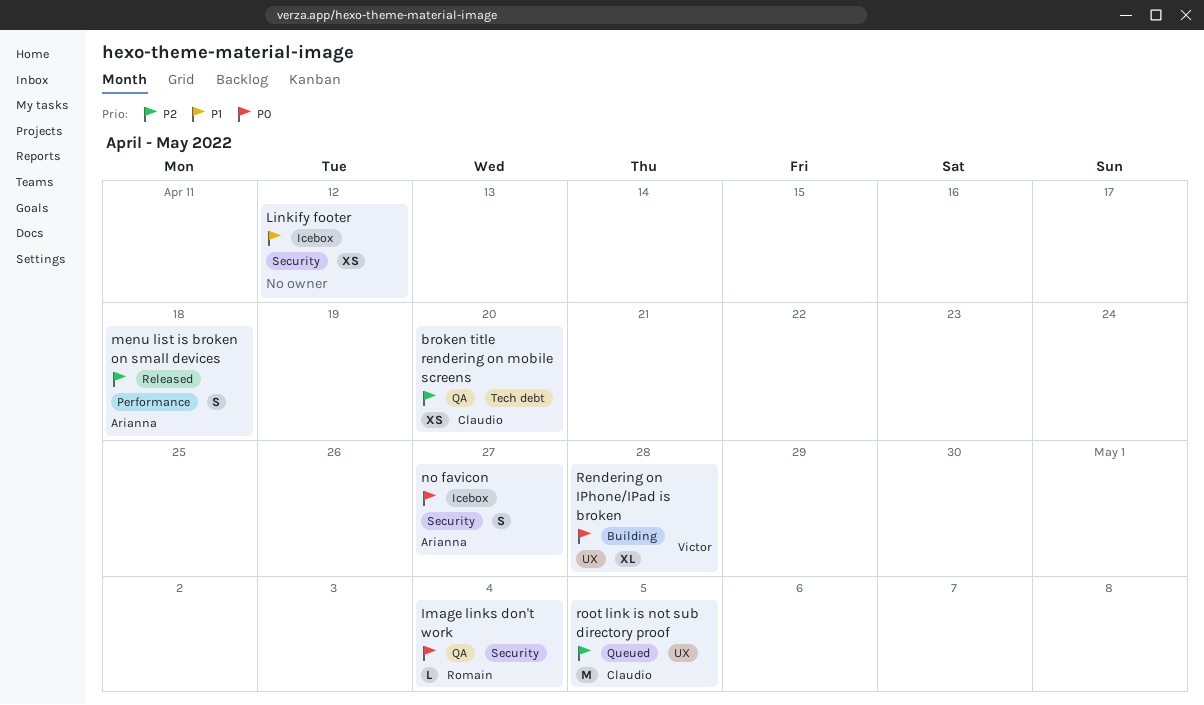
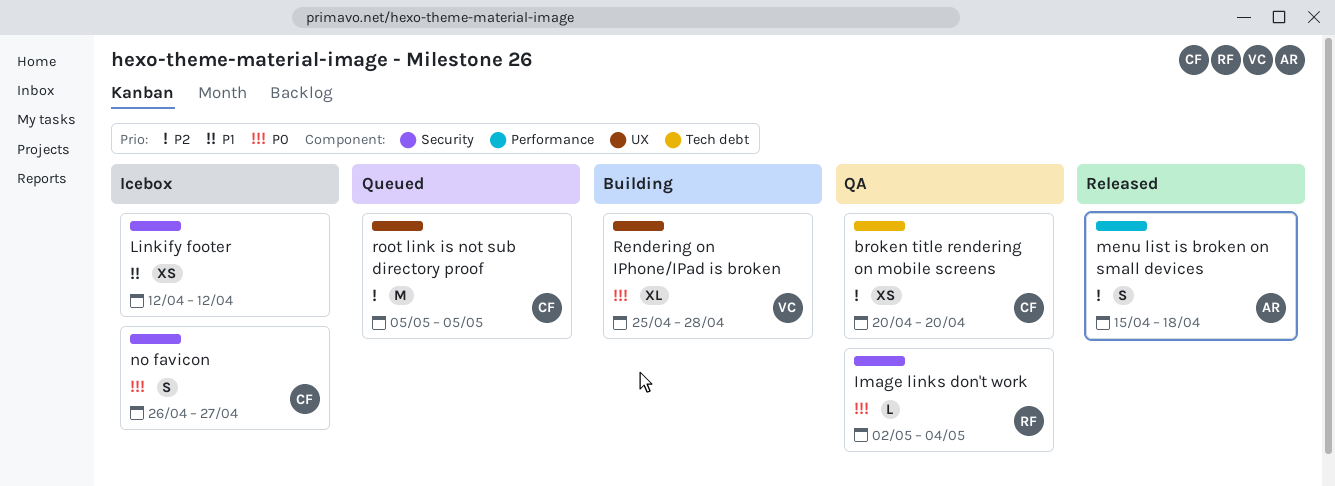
no favicon, owner: Arianna -> Claudio

